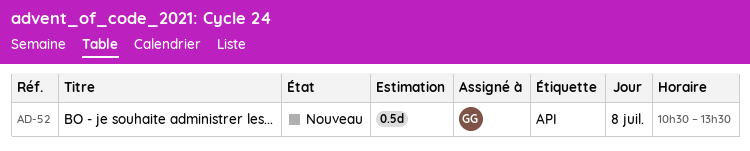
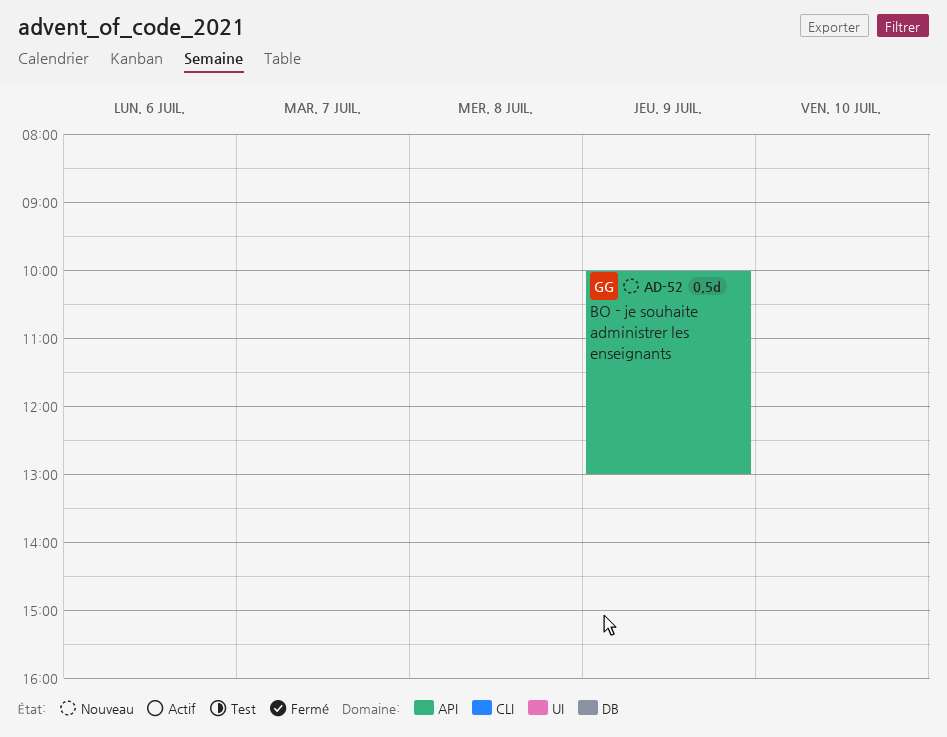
AD-52, day: Jul 8 -> Jul 9
AD-52, begins: 10:30 -> 10:00
AD-52, ends: 13:30 -> 13:00

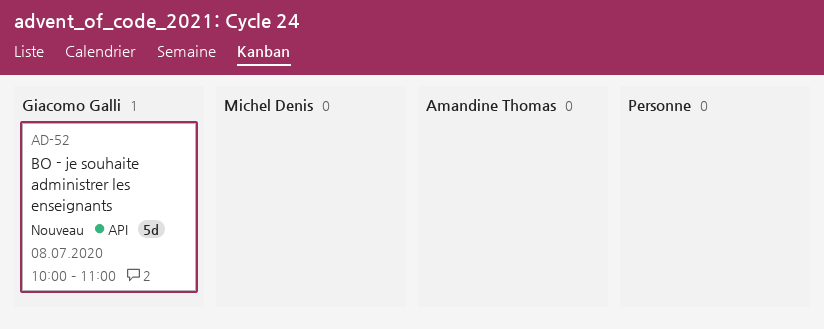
AD-52, estimate: 0.5d -> 5d
AD-52, day: Jul 9 -> Jul 8
AD-52, ends: 13:00 -> 11:00

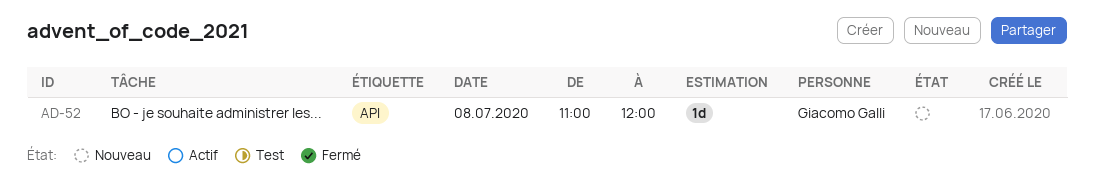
AD-52, estimate: 5d -> 1d
AD-52, begins: 10:00 -> 11:00
AD-52, ends: 11:00 -> 12:00

